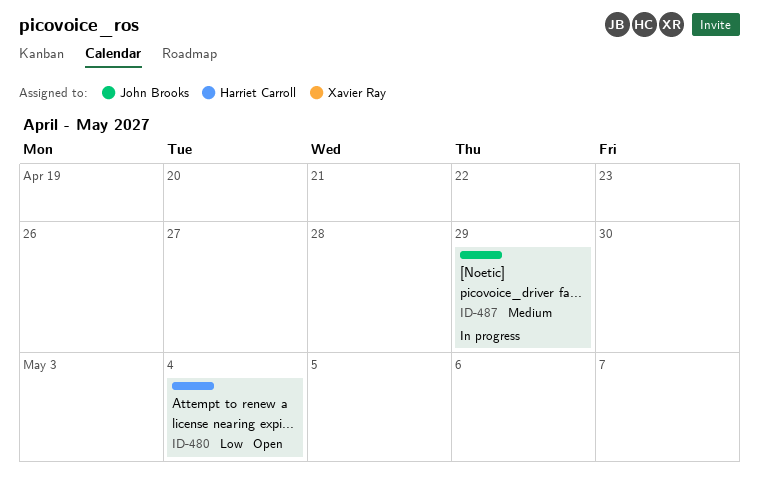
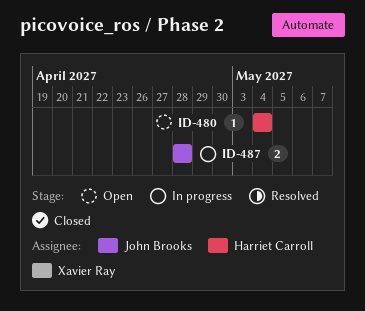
ID-487, due: Apr 29 -> Apr 28

